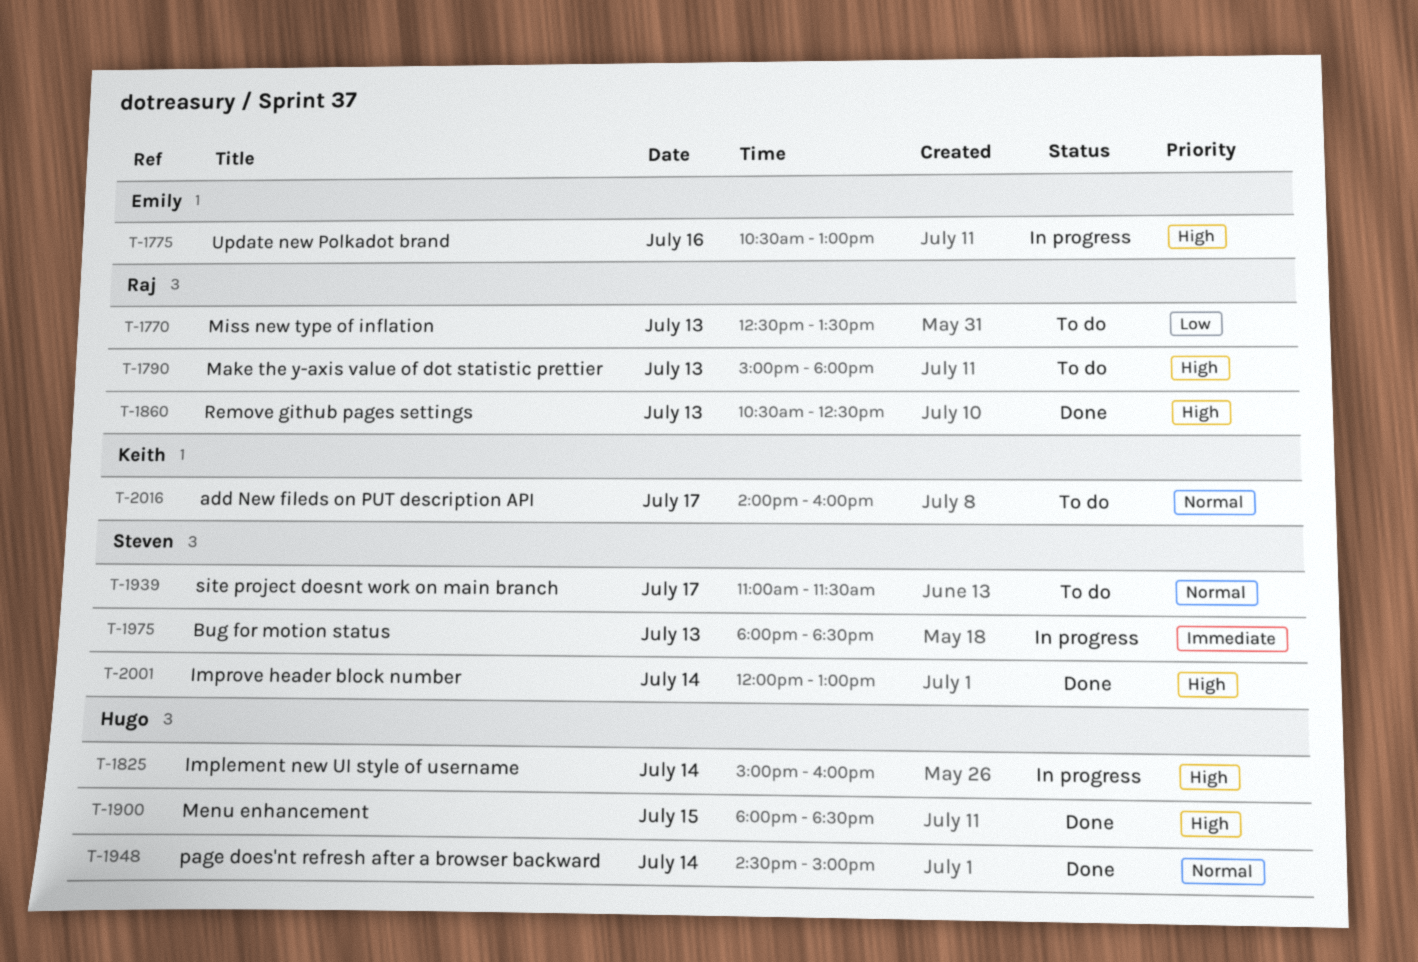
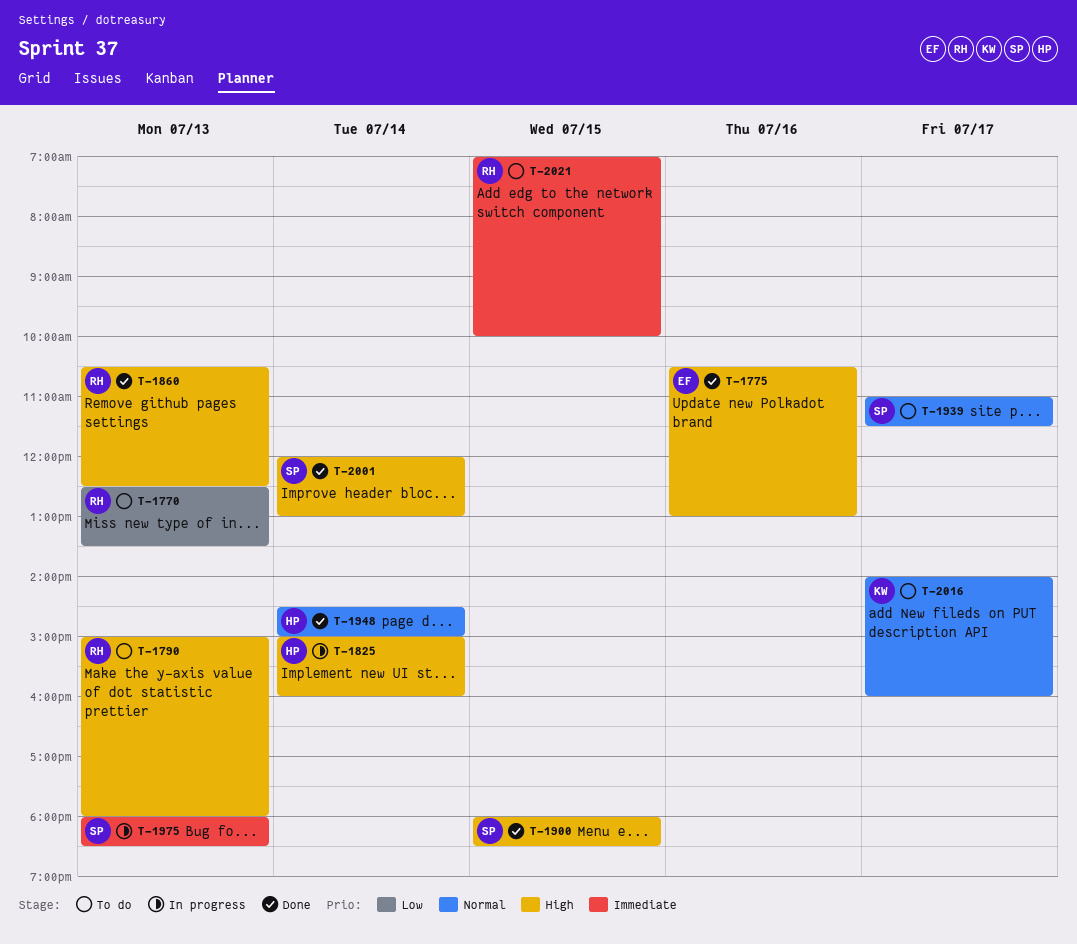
T-1775, status: In progress -> Done
T-1900, owner: Hugo -> Steven
T-2021: none -> present

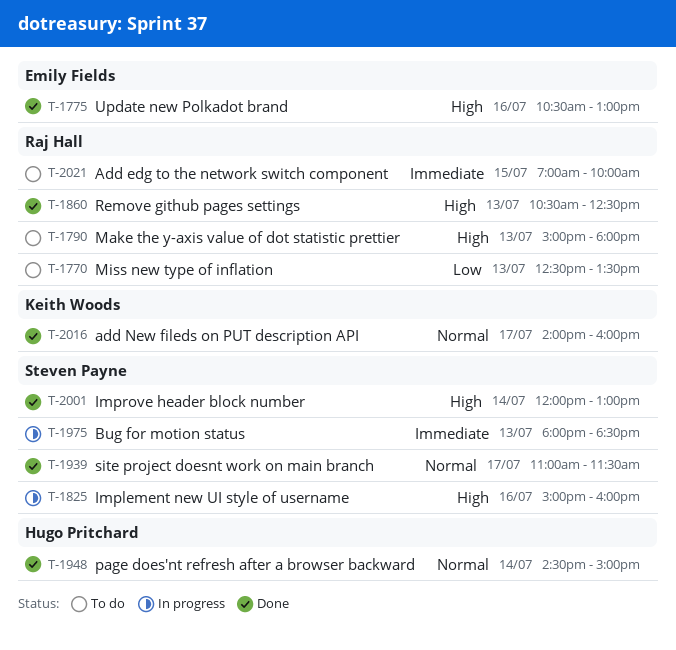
T-1825, owner: Hugo Pritchard -> Steven Payne
T-1825, day: Jul 14 -> Jul 16
T-1900: present -> none
T-1939, status: To do -> Done
T-2016, status: To do -> Done

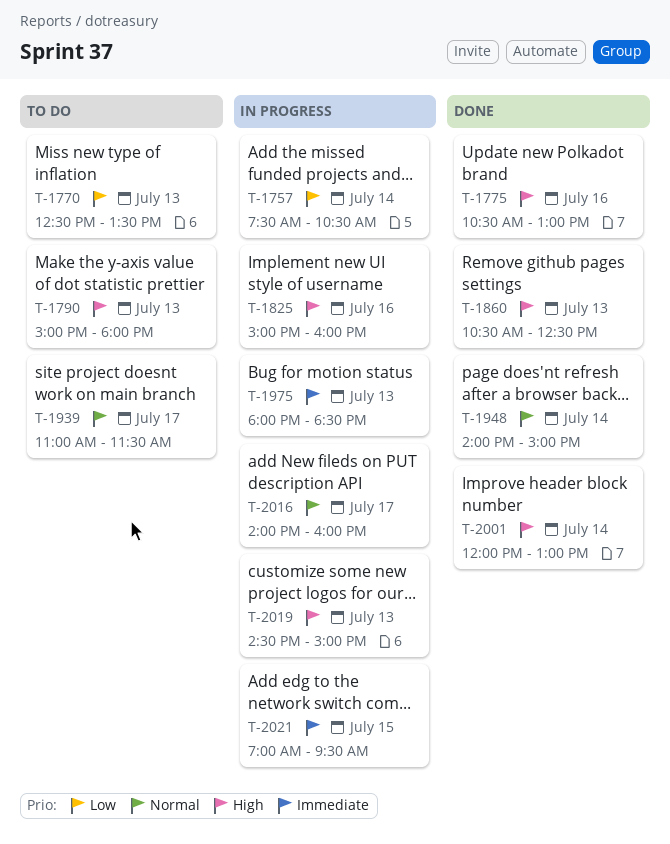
T-1757: none -> present
T-1939, status: Done -> To do
T-1948, begins: 14:30 -> 14:00
T-2016, status: Done -> In progress
T-2019: none -> present
T-2021, status: To do -> In progress
T-2021, ends: 10:00 -> 09:30

